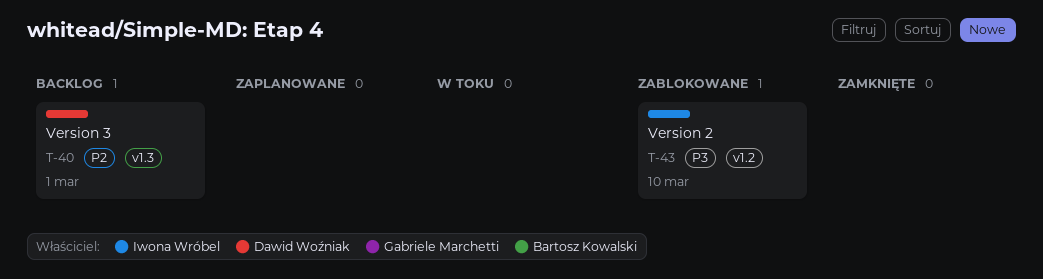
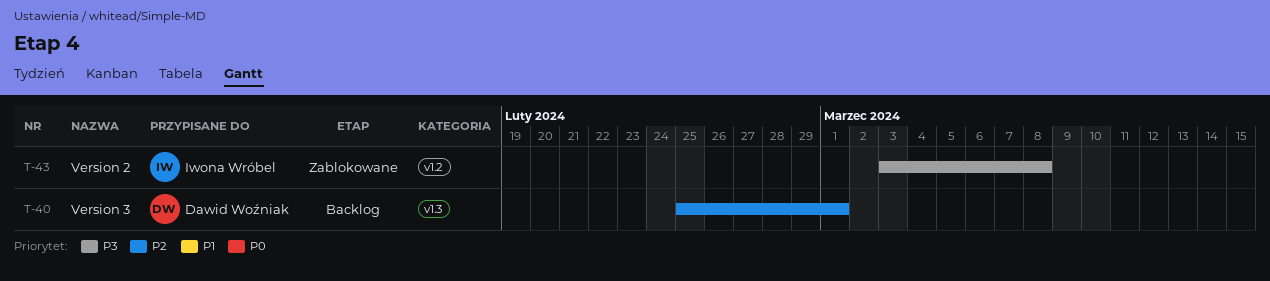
T-43, due: Mar 10 -> Mar 8

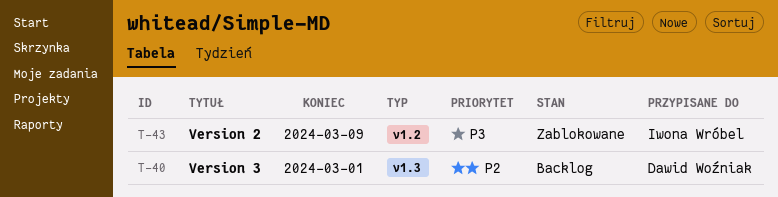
T-43, due: Mar 8 -> Mar 9

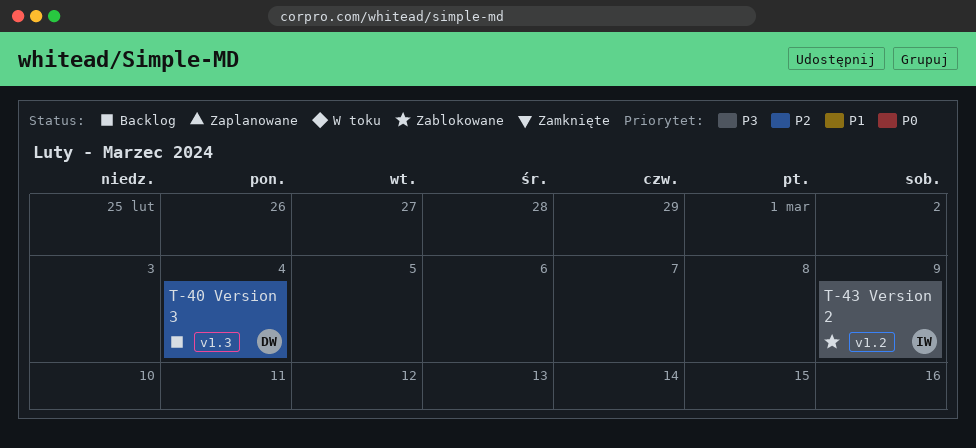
T-40, due: Mar 1 -> Mar 4

